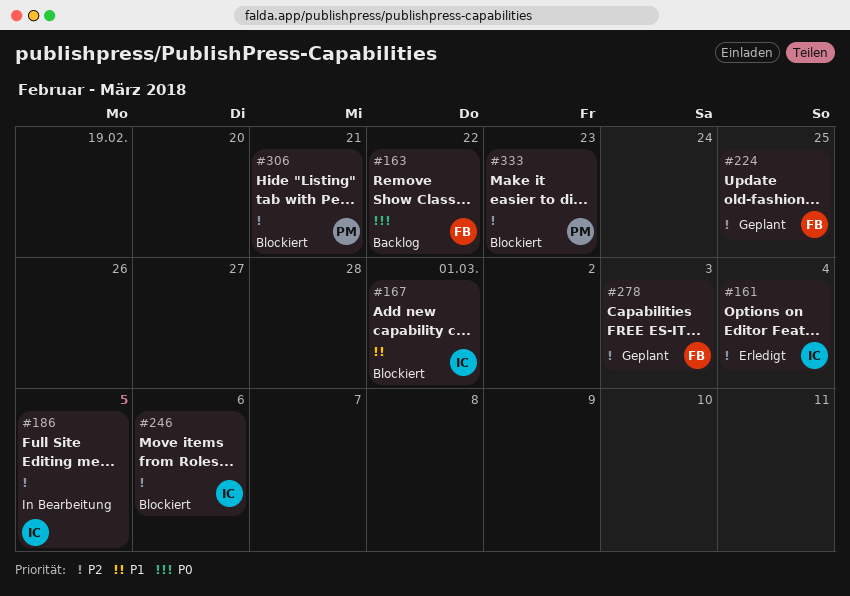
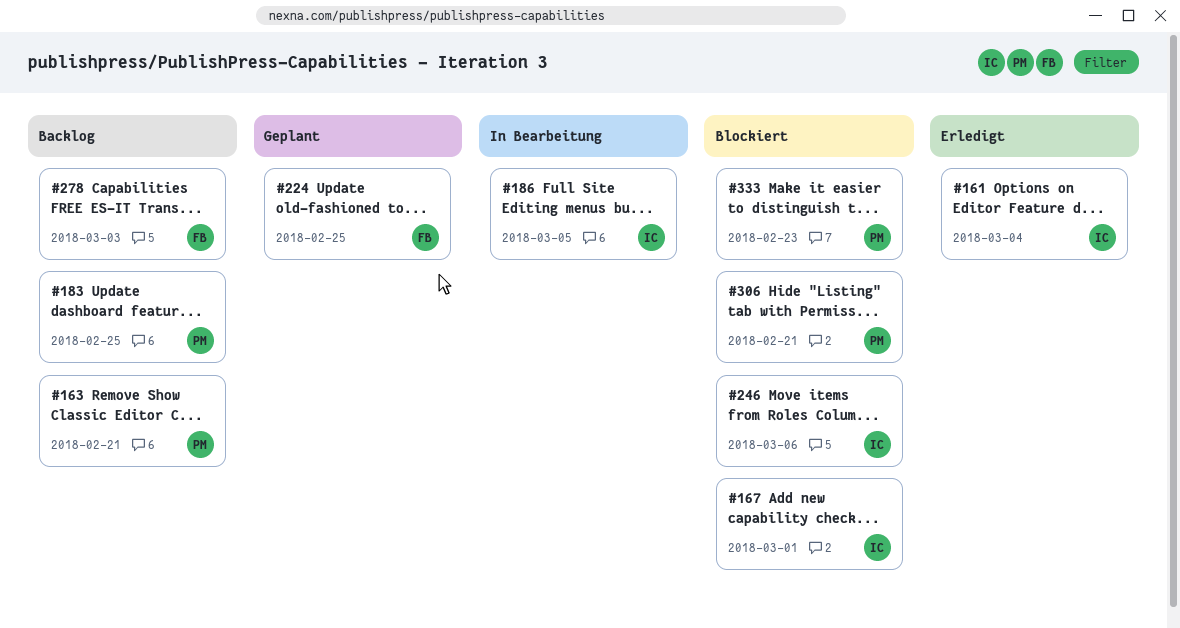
#163, owner: FB -> PM
#163, due: Feb 22 -> Feb 21
#183: none -> present
#278, status: Geplant -> Backlog

